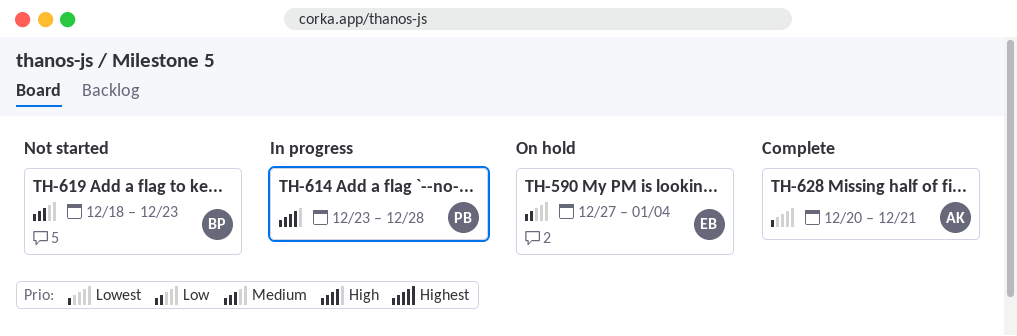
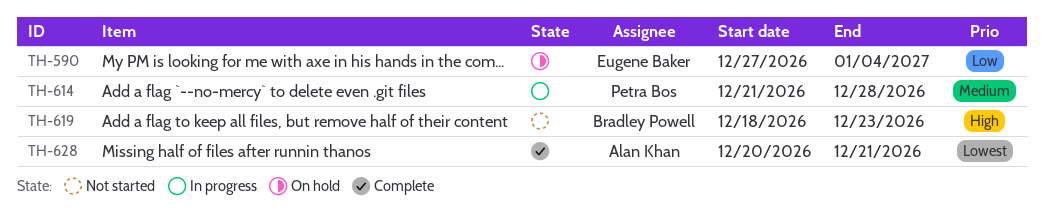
TH-614, priority: High -> Medium
TH-614, start: Dec 23 -> Dec 21
TH-619, priority: Medium -> High

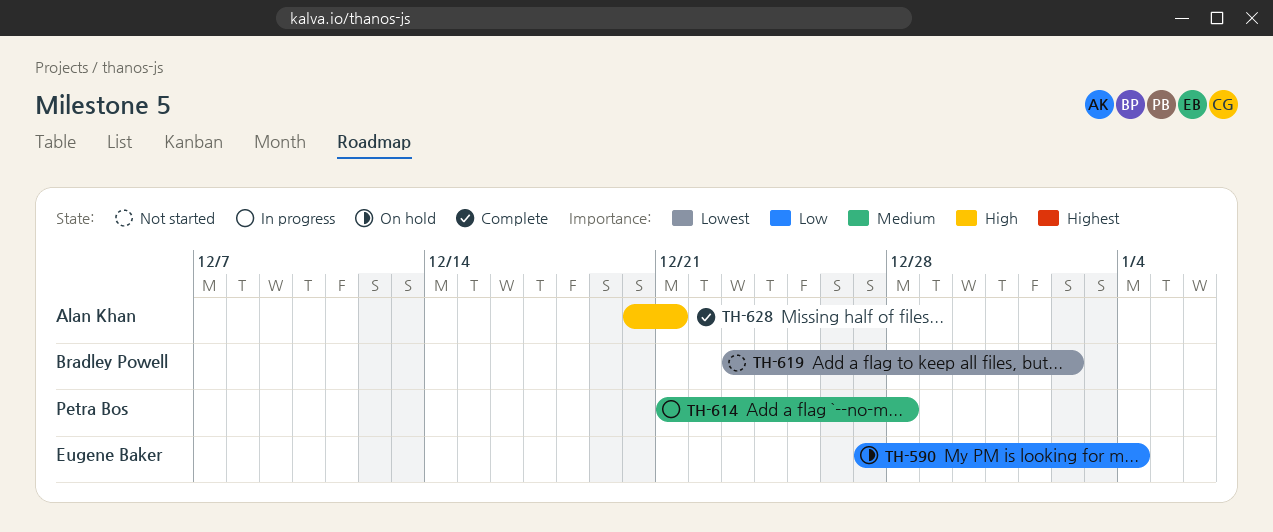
TH-619, priority: High -> Lowest
TH-619, start: Dec 18 -> Dec 23
TH-619, due: Dec 23 -> Jan 2
TH-628, priority: Lowest -> High

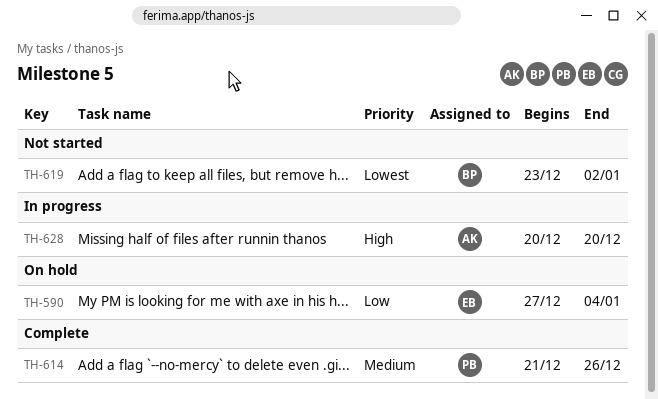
TH-614, status: In progress -> Complete
TH-614, due: Dec 28 -> Dec 26
TH-628, status: Complete -> In progress
TH-628, due: Dec 21 -> Dec 20

